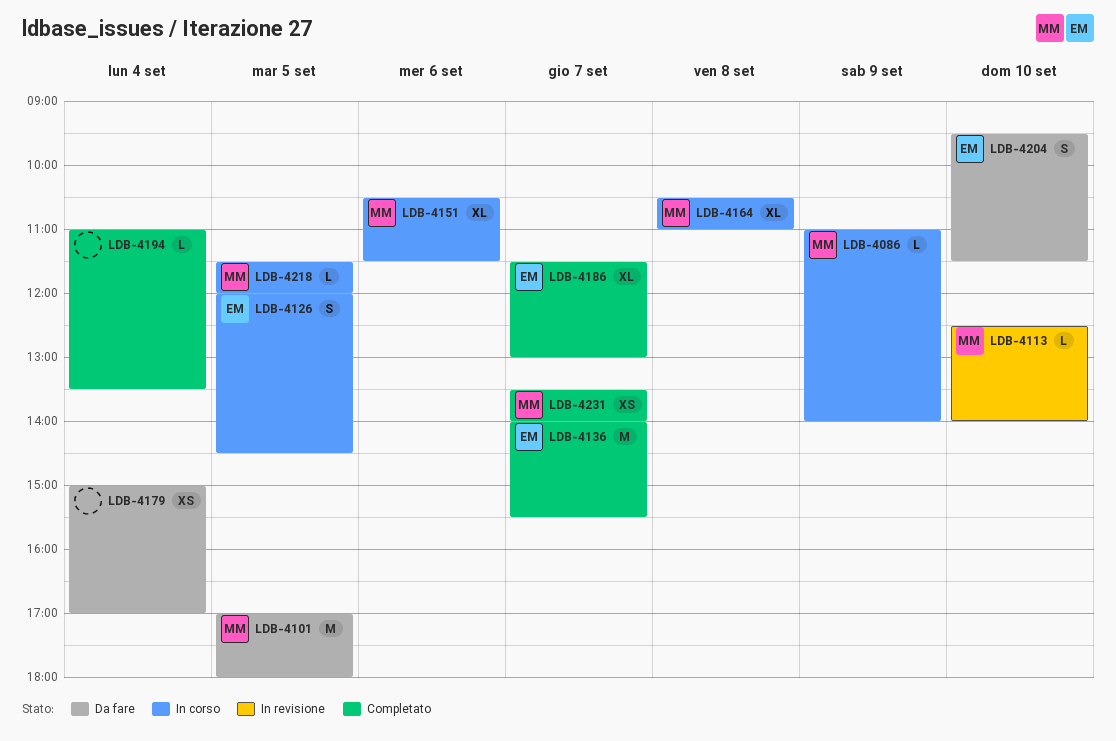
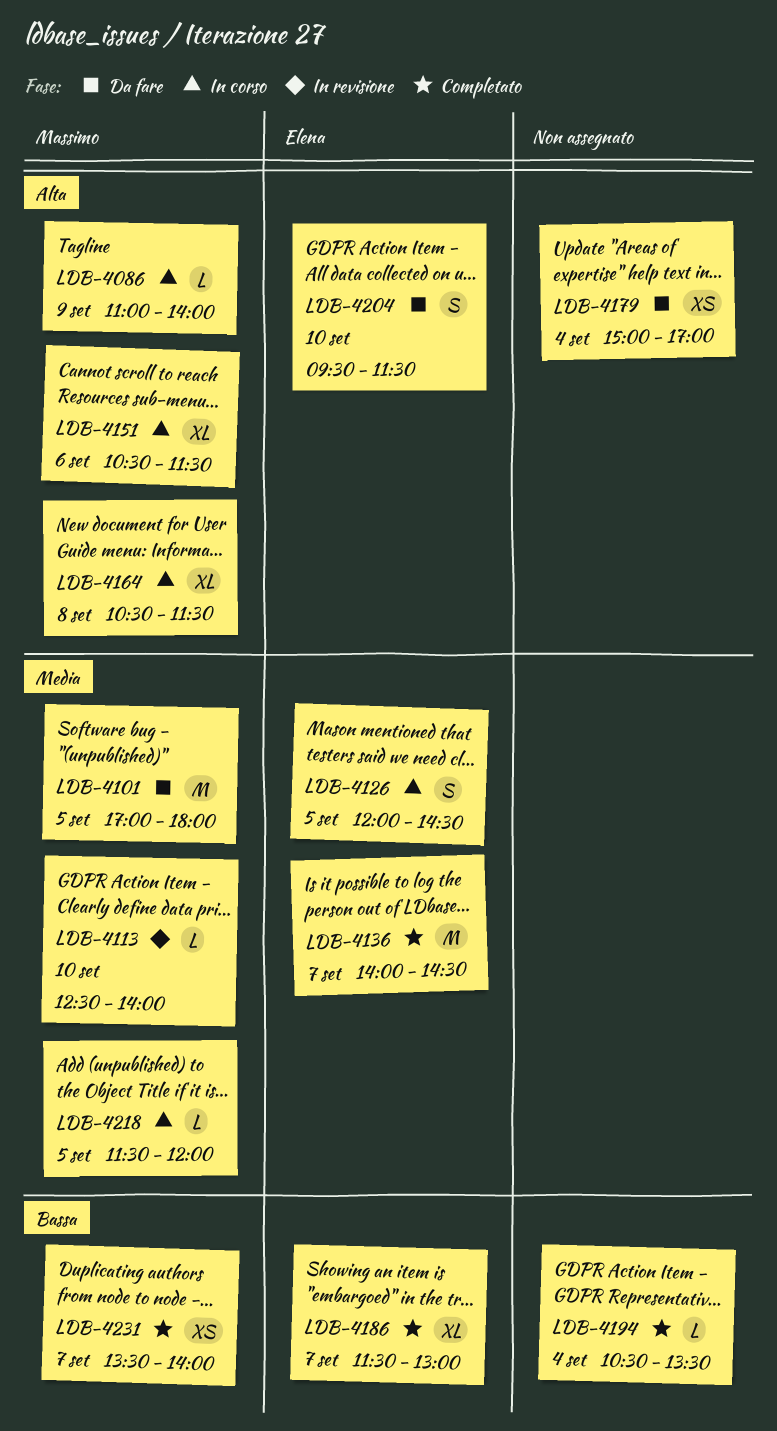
LDB-4136, ends: 15:30 -> 14:30
LDB-4164, ends: 11:00 -> 11:30
LDB-4194, begins: 11:00 -> 10:30

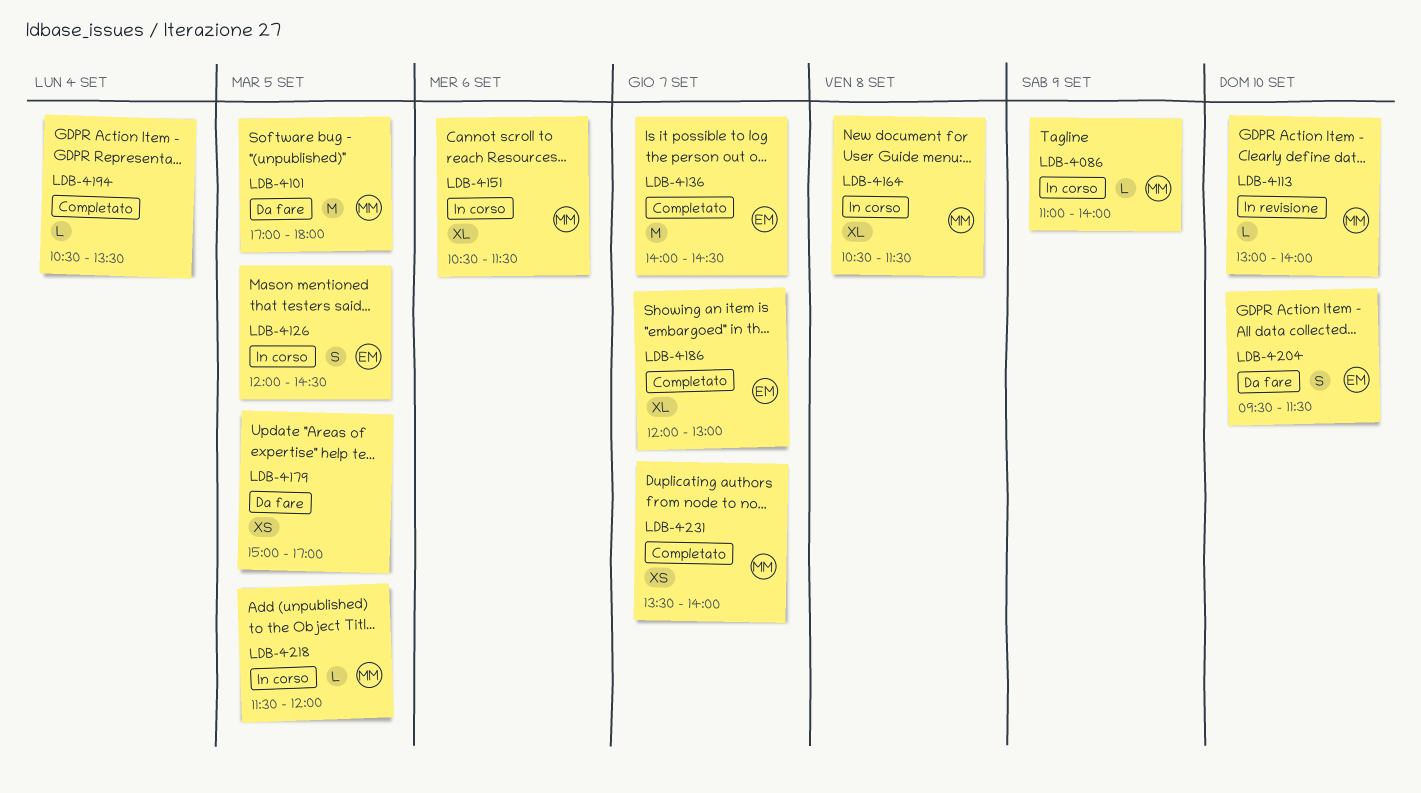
LDB-4113, begins: 12:30 -> 13:00
LDB-4179, day: Sep 4 -> Sep 5
LDB-4186, begins: 11:30 -> 12:00

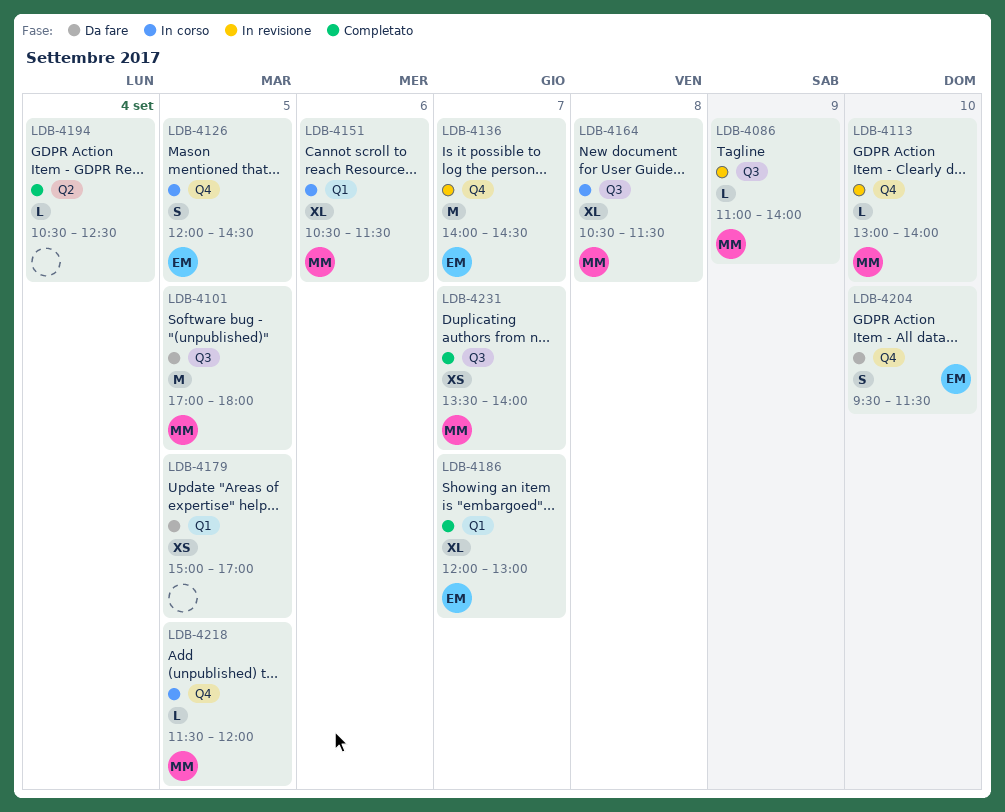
LDB-4086, status: In corso -> In revisione
LDB-4136, status: Completato -> In revisione
LDB-4194, ends: 13:30 -> 12:30

